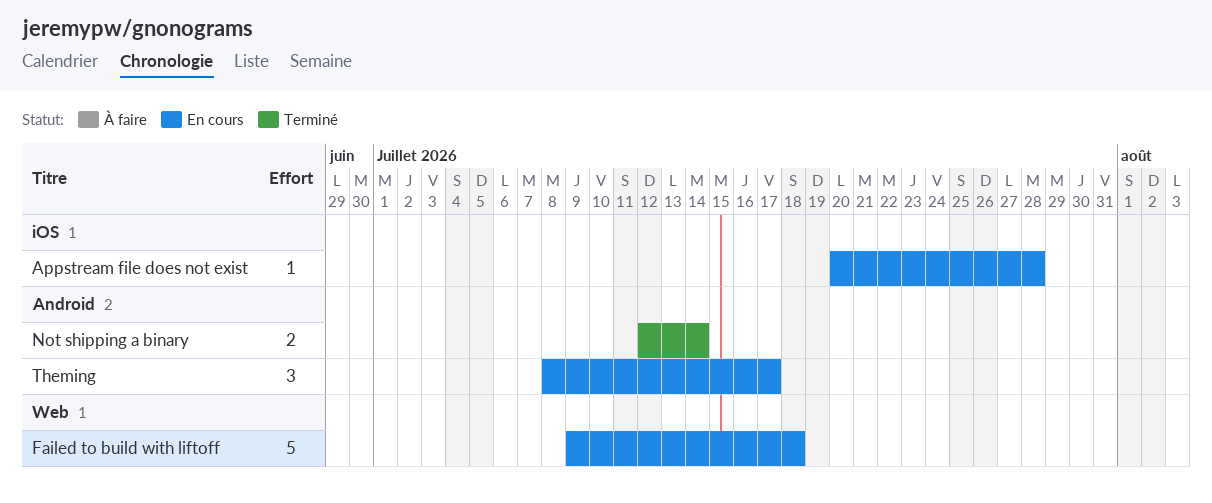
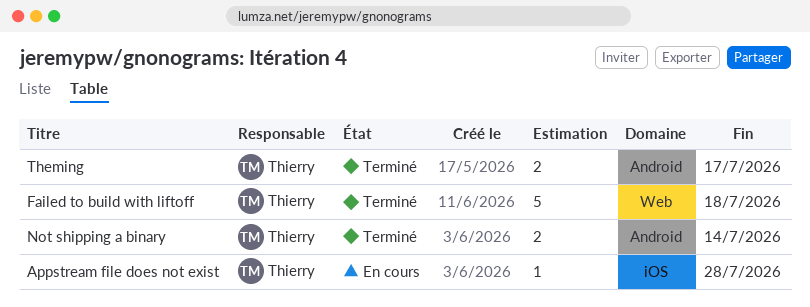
Failed to build with liftoff, status: En cours -> Terminé
Theming, status: En cours -> Terminé
Theming, estimate: 3 -> 2

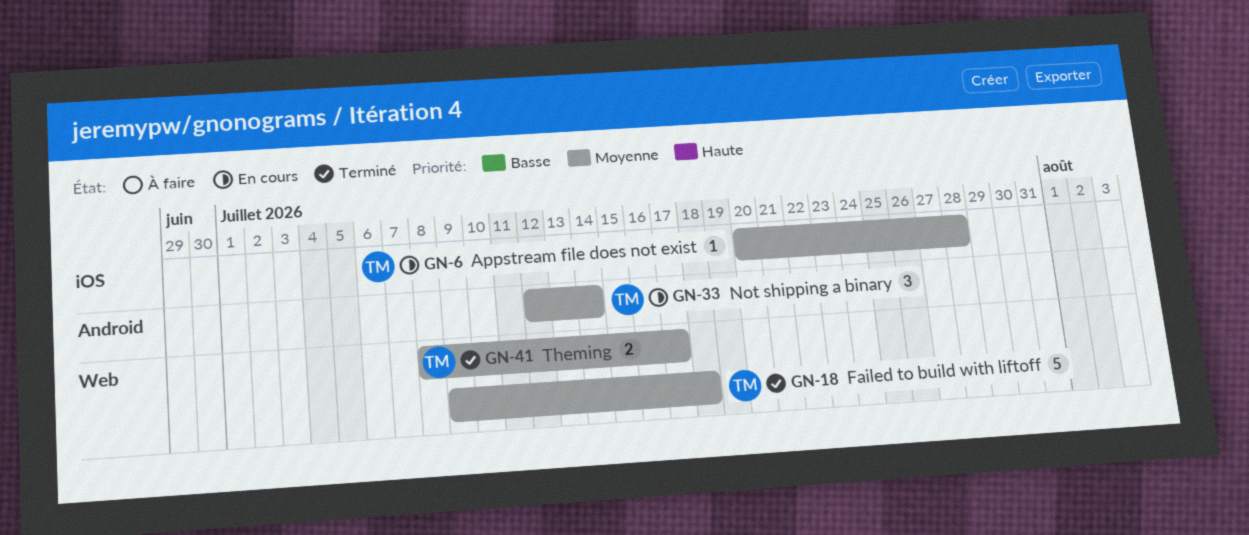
Not shipping a binary, status: Terminé -> En cours
Not shipping a binary, estimate: 2 -> 3
Theming, label: Android -> Web

